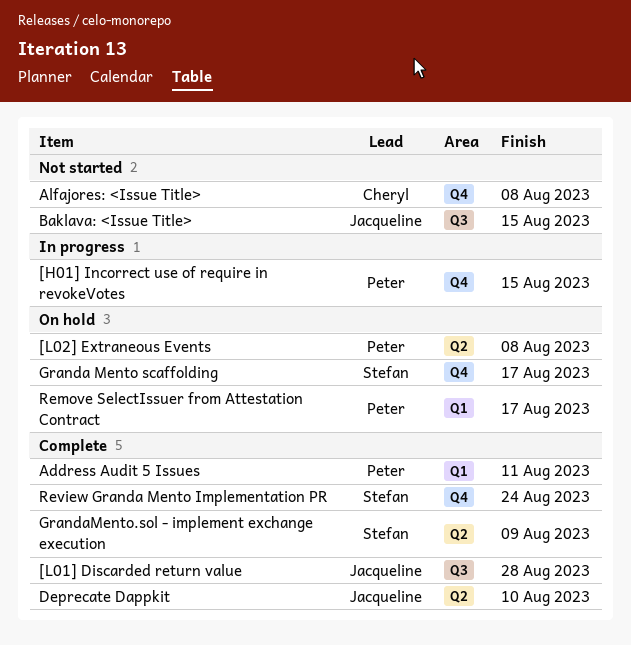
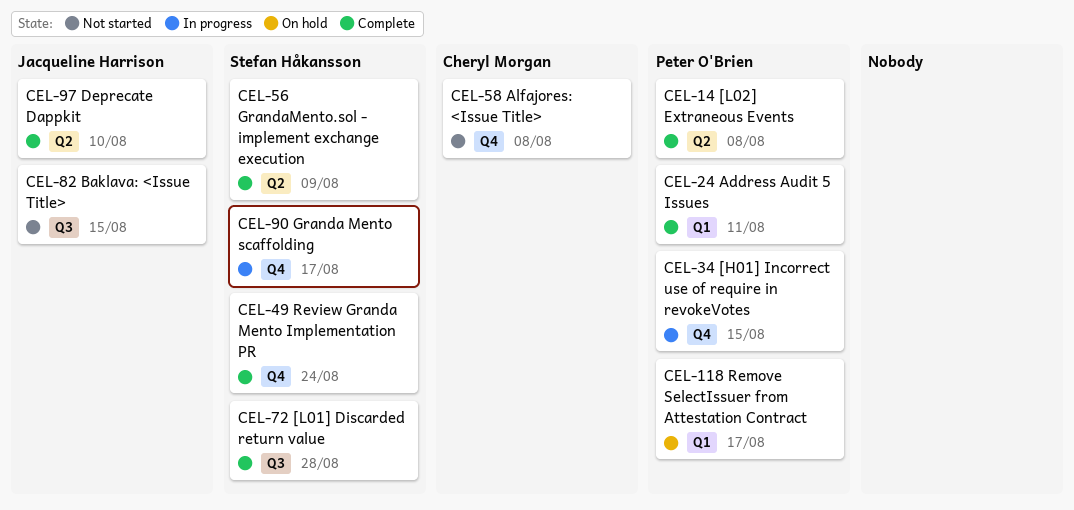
[L01] Discarded return value, owner: Jacqueline Harrison -> Stefan Håkansson
[L02] Extraneous Events, status: On hold -> Complete
Granda Mento scaffolding, status: On hold -> In progress

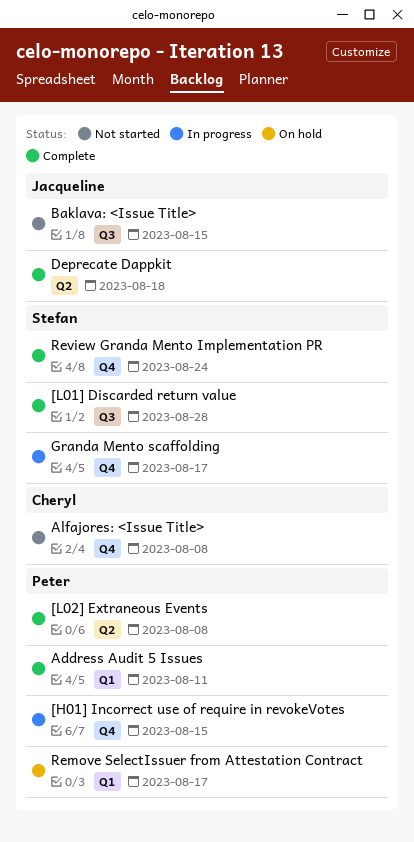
Deprecate Dappkit, due: Aug 10 -> Aug 18
GrandaMento.sol - implement exchange execution: present -> none

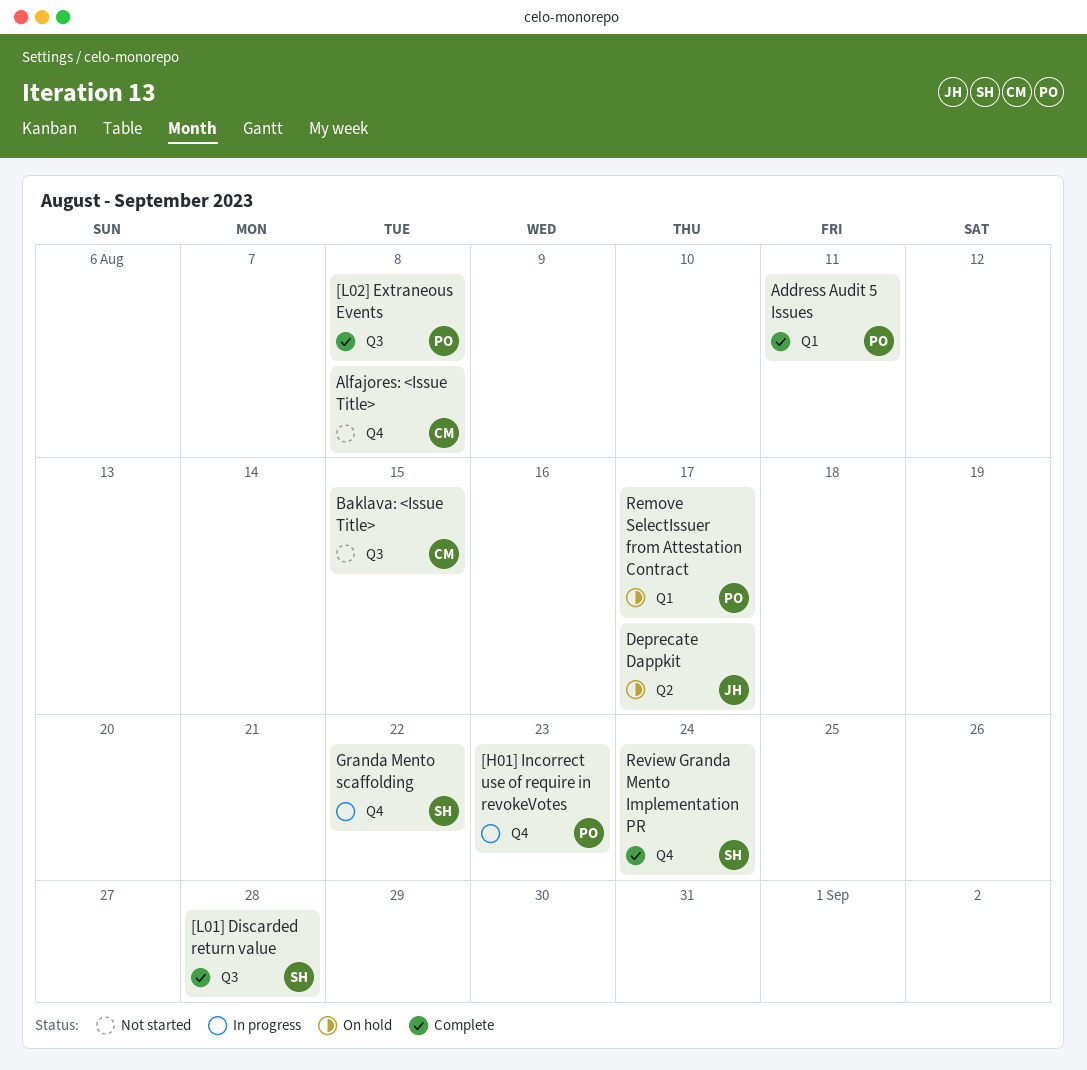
[H01] Incorrect use of require in revokeVotes, due: Aug 15 -> Aug 23
[L02] Extraneous Events, label: Q2 -> Q3
Baklava: <Issue Title>, owner: Jacqueline -> Cheryl
Deprecate Dappkit, status: Complete -> On hold
Deprecate Dappkit, due: Aug 18 -> Aug 17
Granda Mento scaffolding, due: Aug 17 -> Aug 22

